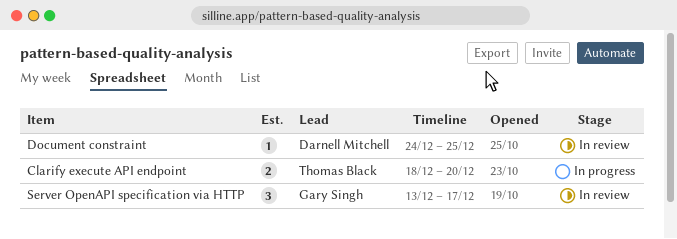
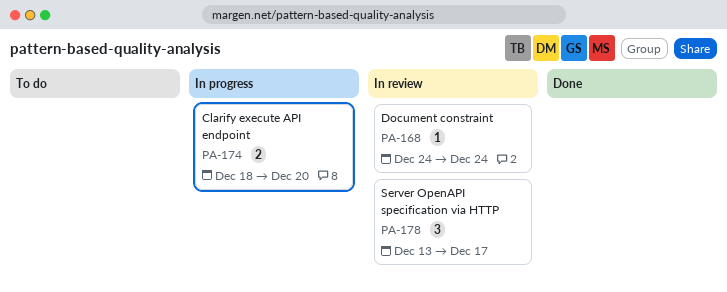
Document constraint, due: Dec 25 -> Dec 24

